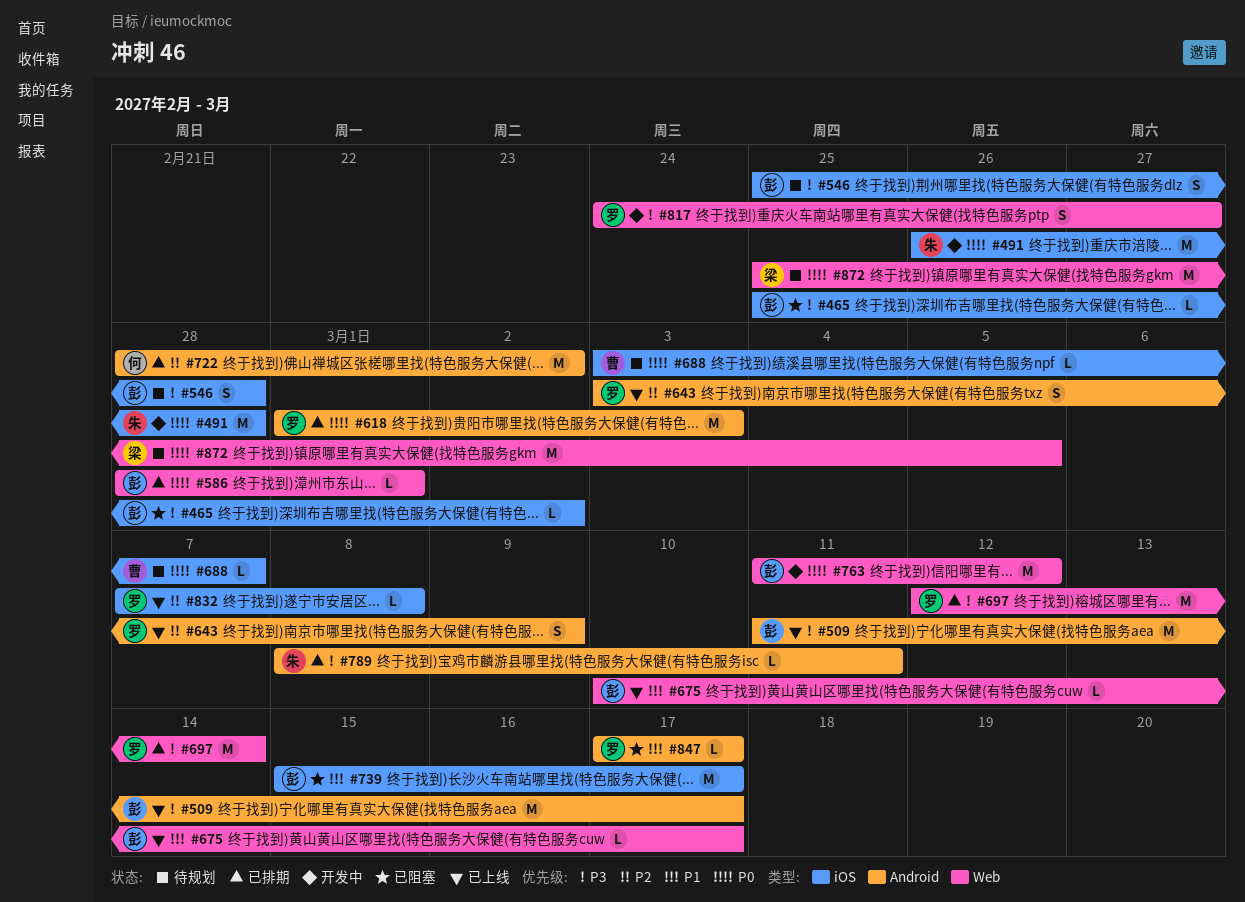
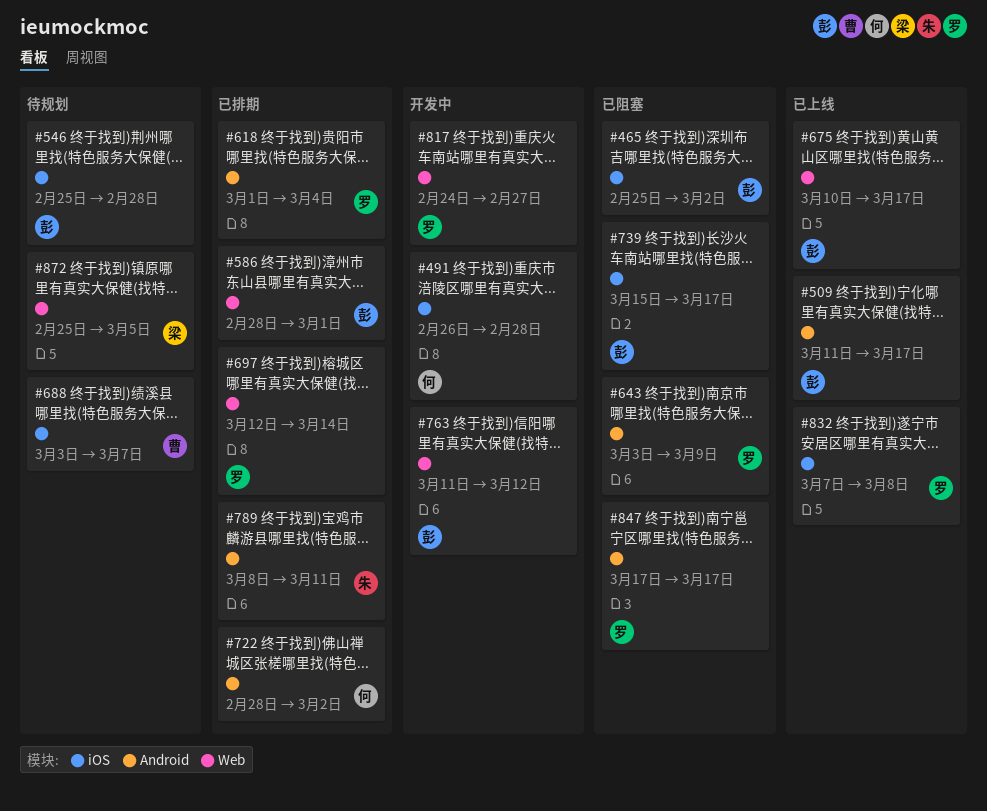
#491, owner: 朱 -> 何
#618, due: Mar 3 -> Mar 4
#643, status: 已上线 -> 已阻塞

